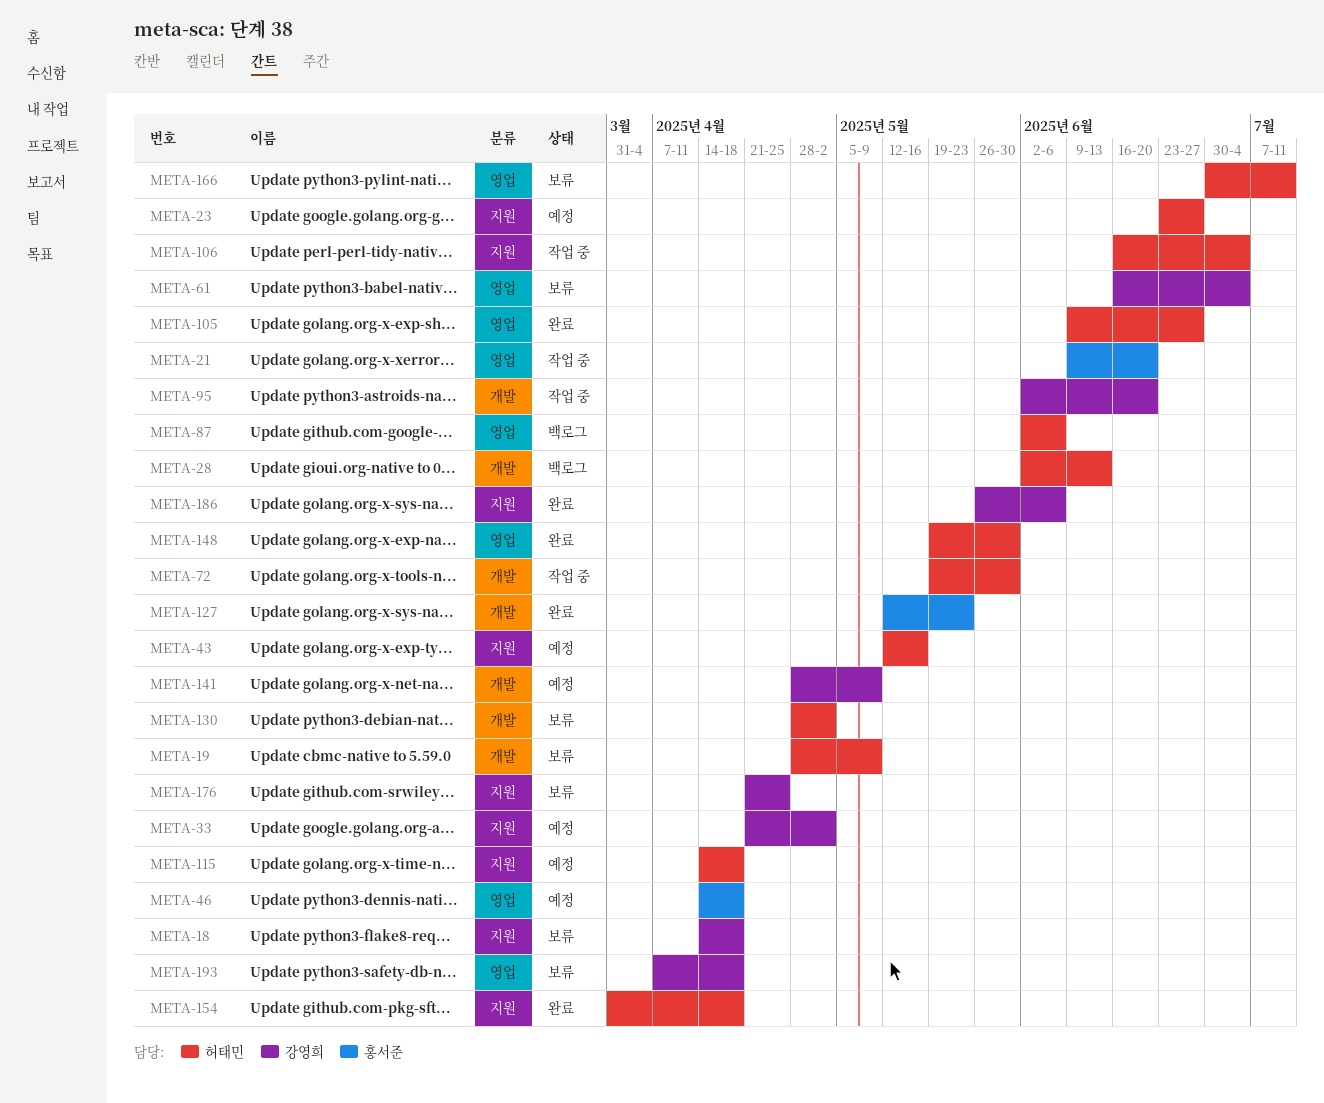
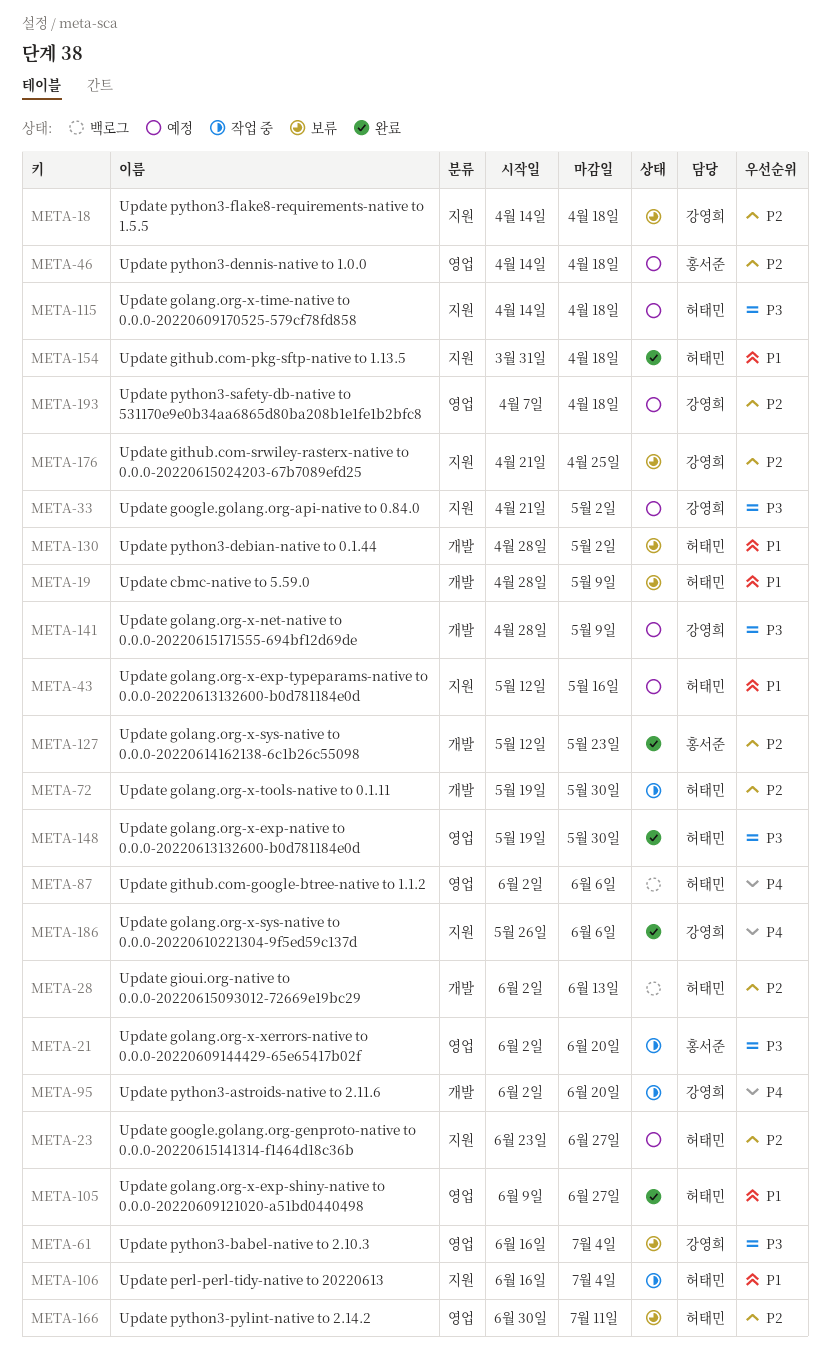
META-21, start: Jun 9 -> Jun 2
META-193, status: 보류 -> 예정

